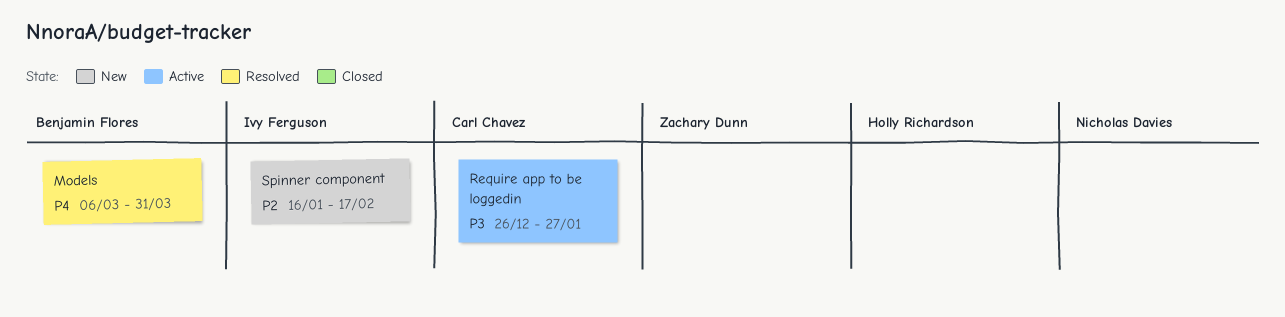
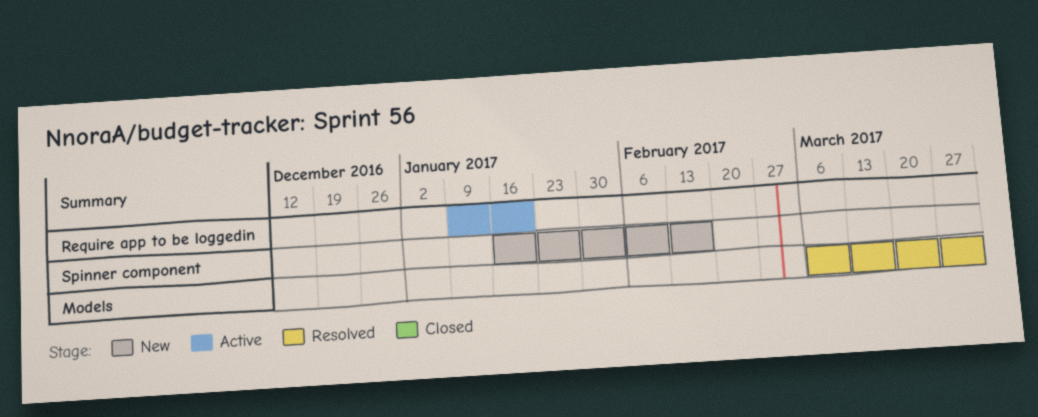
Require app to be loggedin, start: Dec 26 -> Jan 9
Require app to be loggedin, due: Jan 27 -> Jan 20

